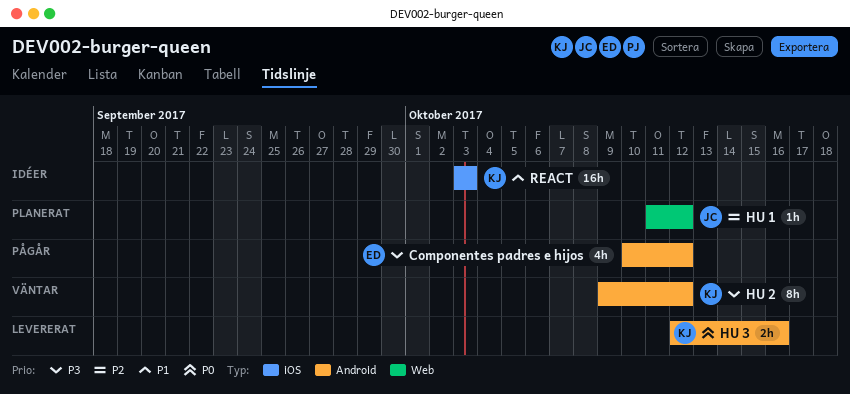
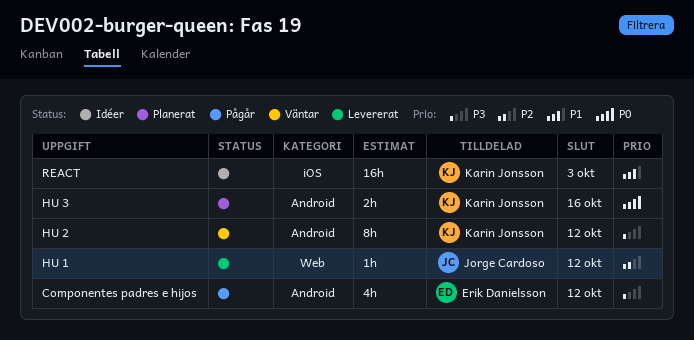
HU 1, status: Planerat -> Levererat
HU 3, status: Levererat -> Planerat

